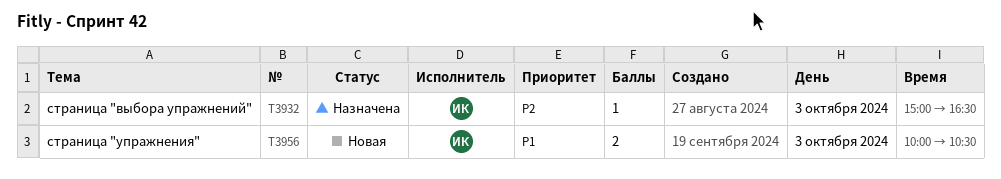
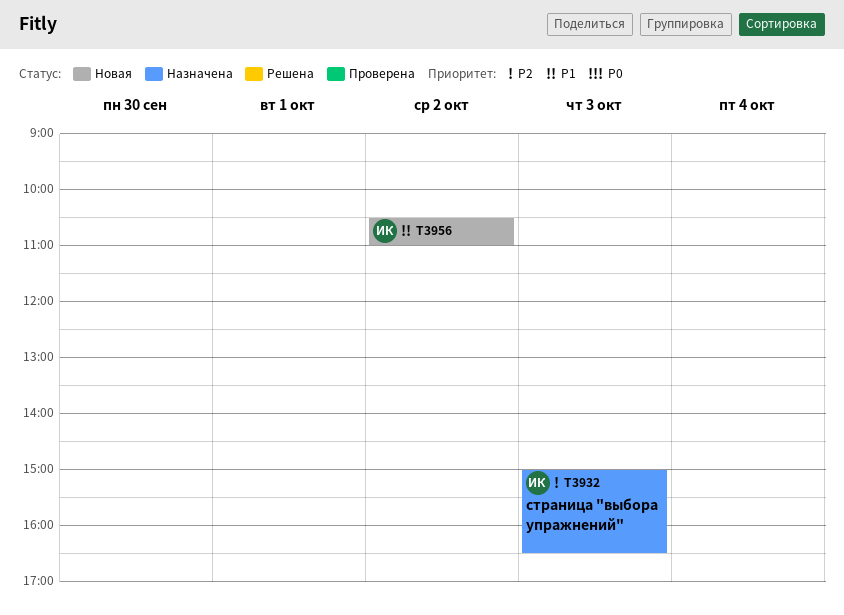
T3956, day: Oct 3 -> Oct 2
T3956, begins: 10:00 -> 10:30
T3956, ends: 10:30 -> 11:00

